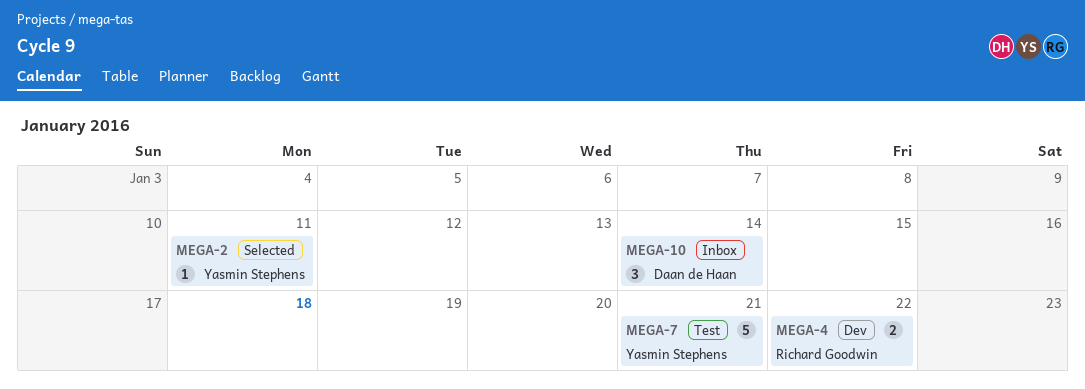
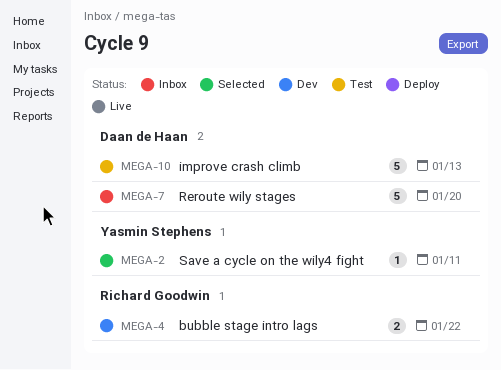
MEGA-7, status: Test -> Inbox
MEGA-7, owner: Yasmin Stephens -> Daan de Haan
MEGA-7, due: Jan 21 -> Jan 20
MEGA-10, status: Inbox -> Test
MEGA-10, estimate: 3 -> 5
MEGA-10, due: Jan 14 -> Jan 13

